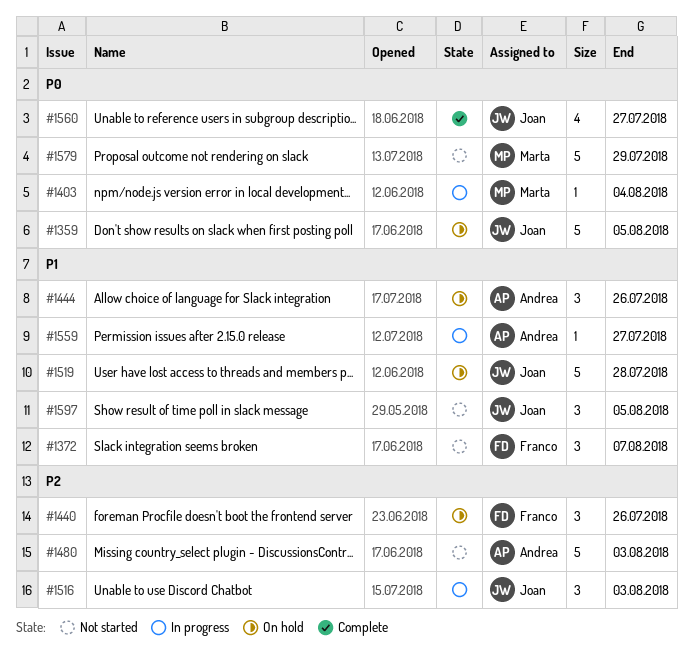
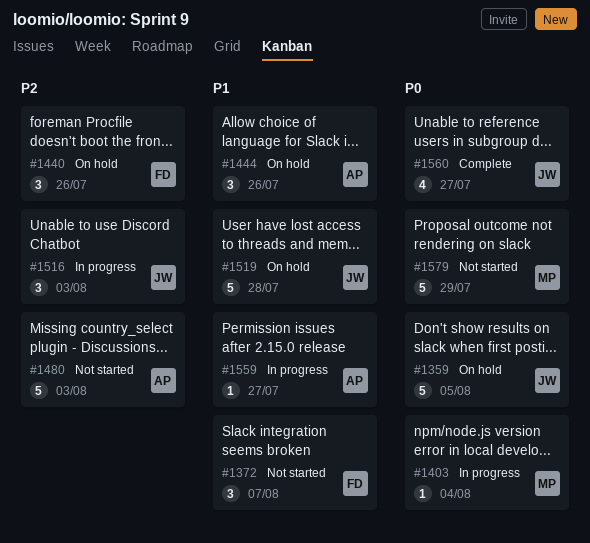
#1597: present -> none

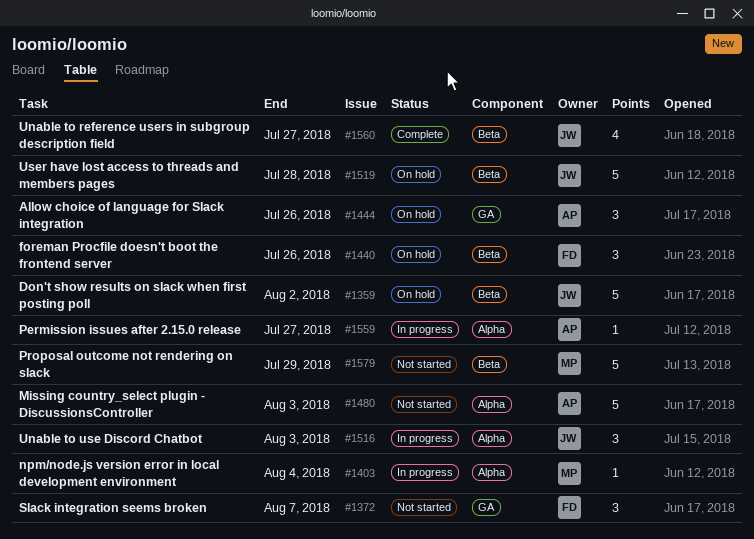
#1359, due: Aug 5 -> Aug 2

